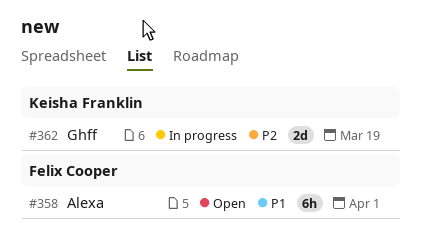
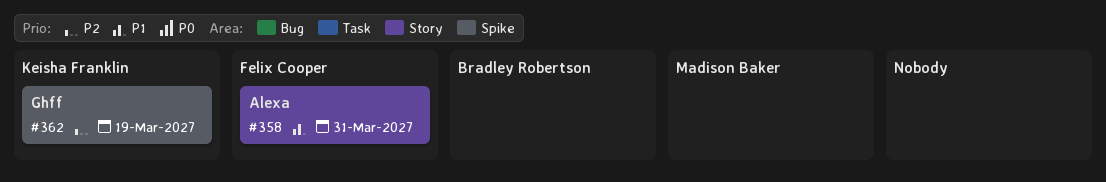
#358, due: Apr 1 -> Mar 31

